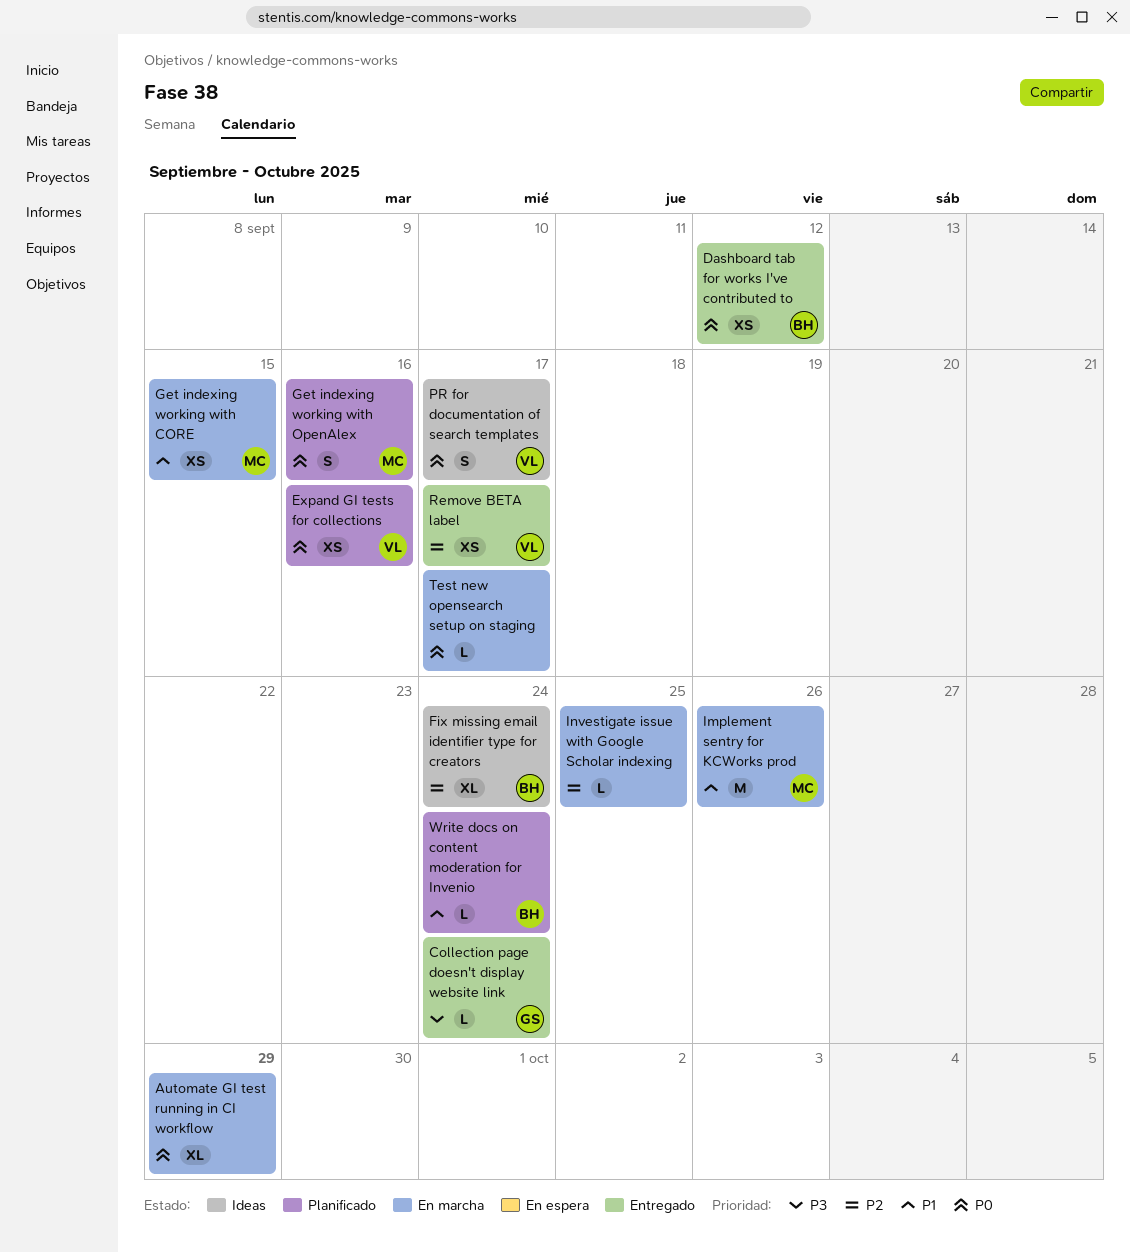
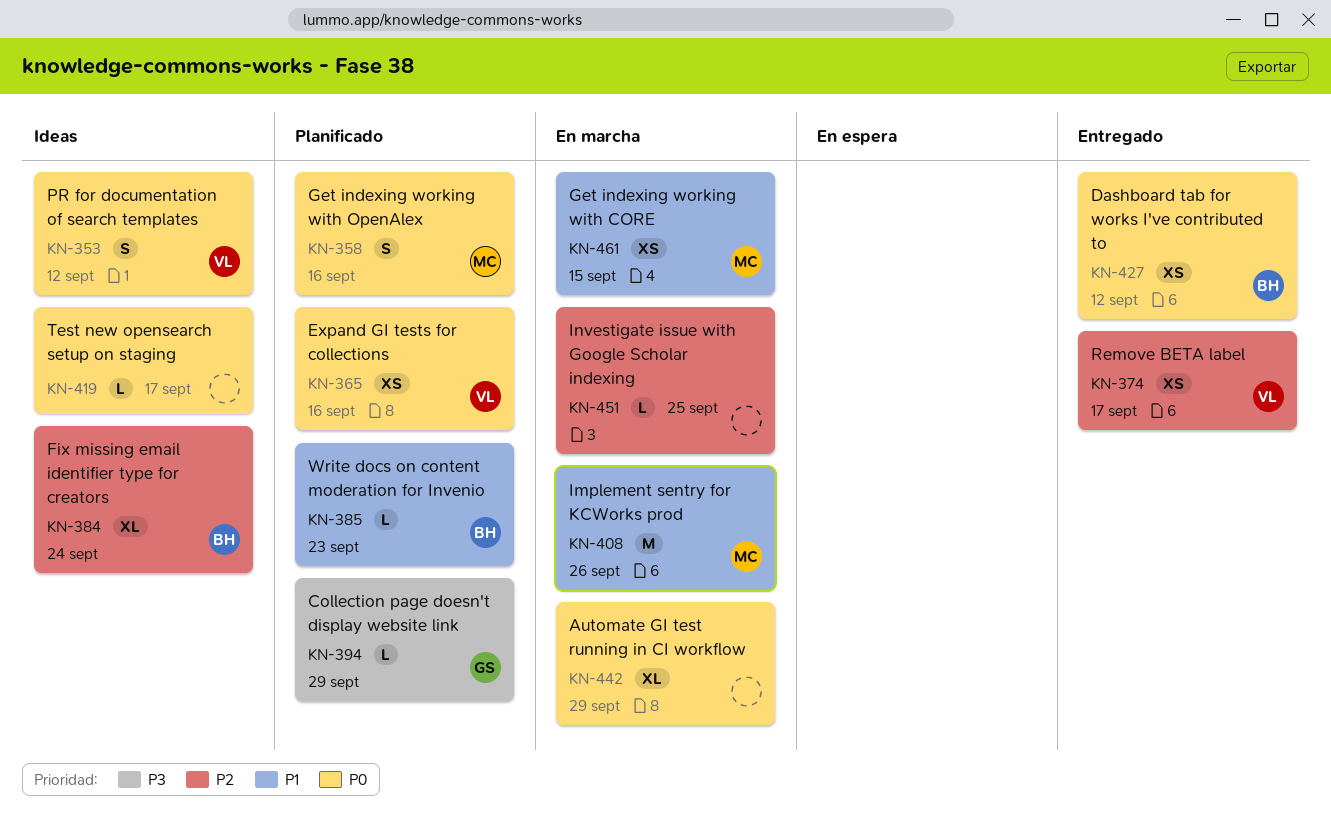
Collection page doesn't display website link, status: Entregado -> Planificado
Collection page doesn't display website link, due: Sep 24 -> Sep 29
PR for documentation of search templates, due: Sep 17 -> Sep 12
Test new opensearch setup on staging, status: En marcha -> Ideas
Write docs on content moderation for Invenio, due: Sep 24 -> Sep 23

